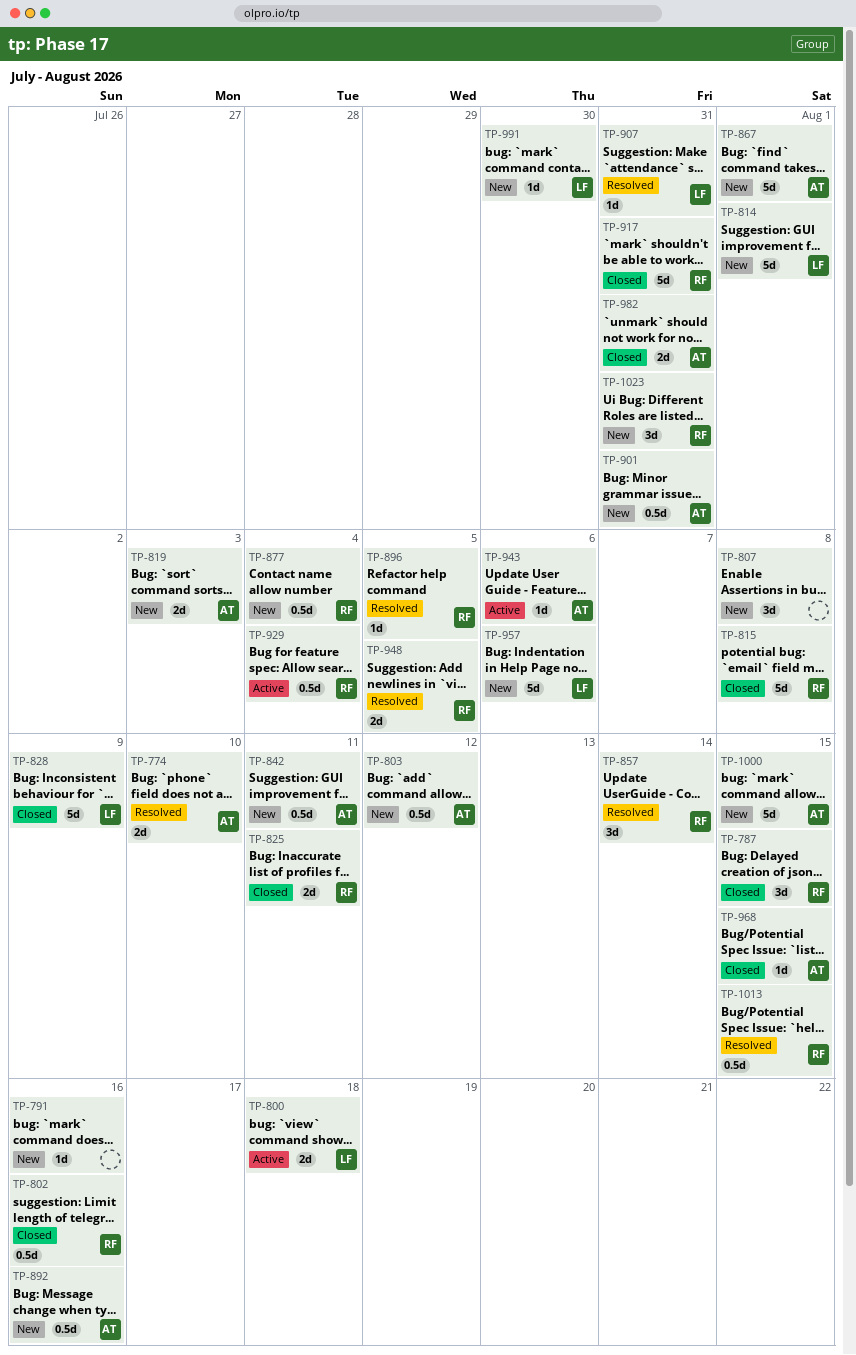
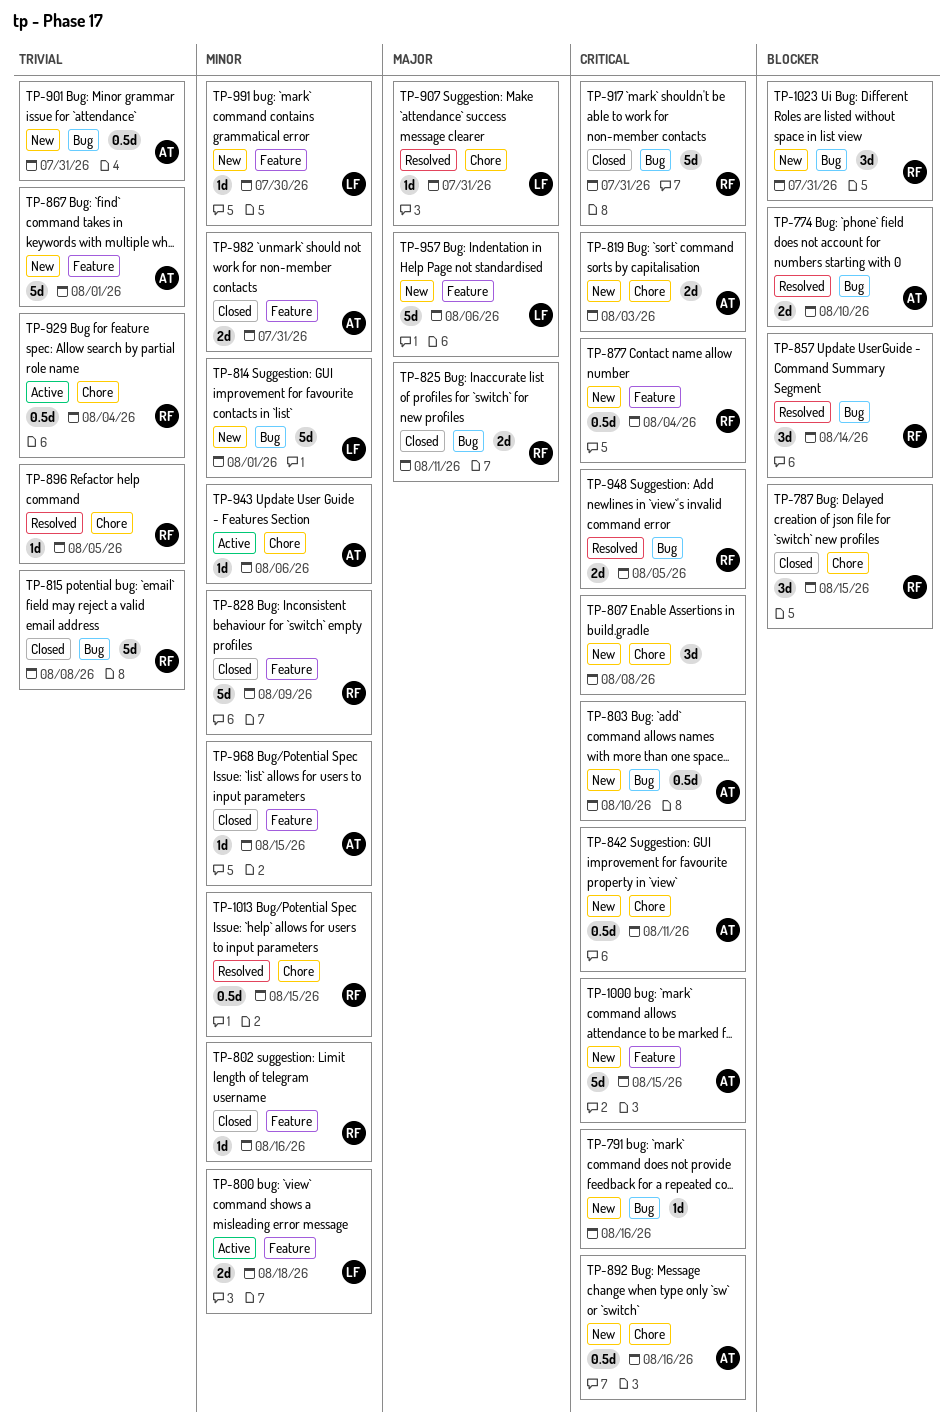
TP-802, estimate: 0.5d -> 1d
TP-803, due: Aug 12 -> Aug 10
TP-828, owner: LF -> RF

